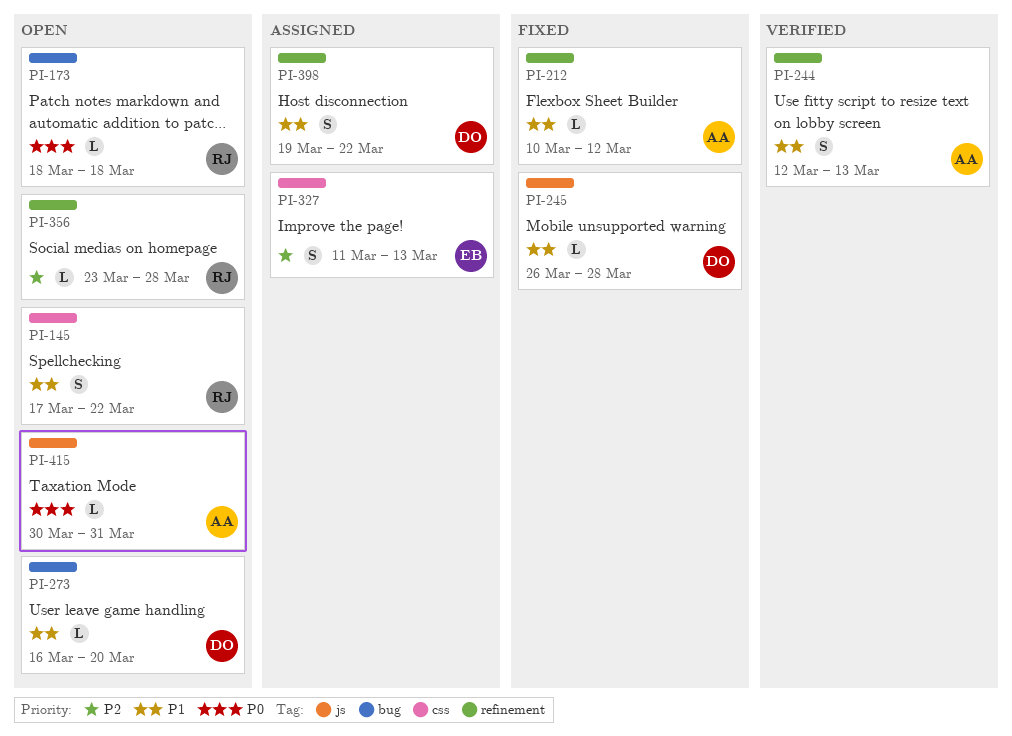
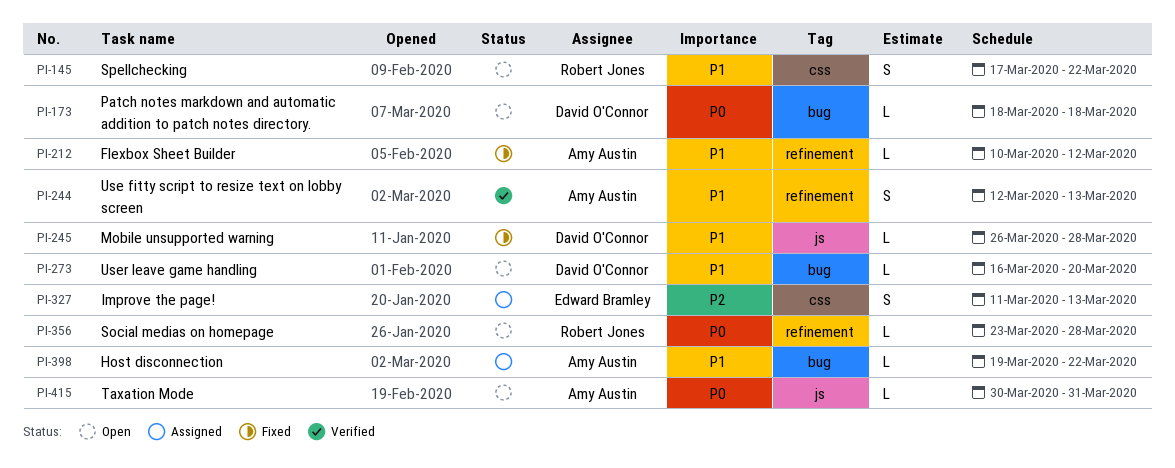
PI-173, owner: Robert Jones -> David O'Connor
PI-356, priority: P2 -> P0
PI-398, owner: David O'Connor -> Amy Austin
PI-398, label: refinement -> bug
PI-398, estimate: S -> L

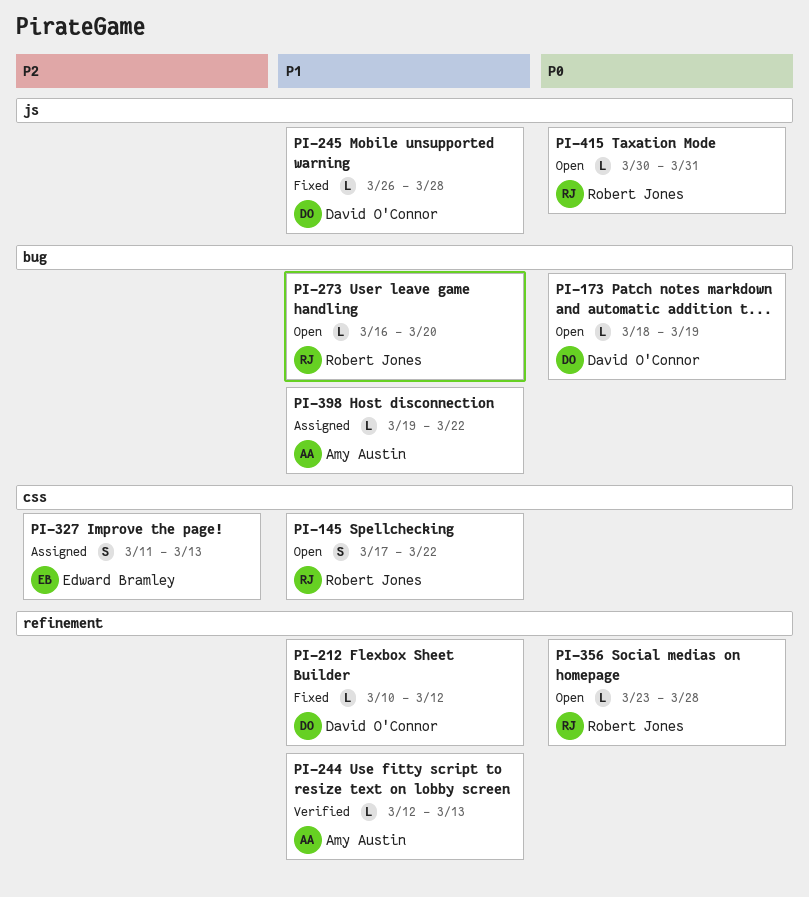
PI-173, due: Mar 18 -> Mar 19
PI-212, owner: Amy Austin -> David O'Connor
PI-244, estimate: S -> L
PI-273, owner: David O'Connor -> Robert Jones
PI-415, owner: Amy Austin -> Robert Jones

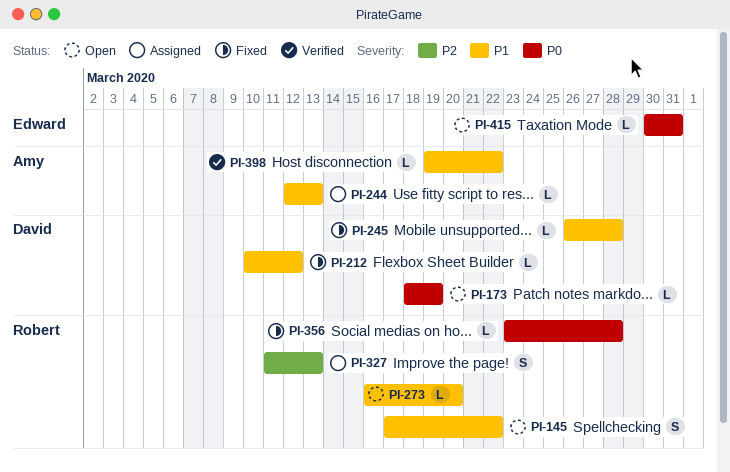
PI-244, status: Verified -> Assigned
PI-327, owner: Edward Bramley -> Robert Jones
PI-356, status: Open -> Fixed
PI-398, status: Assigned -> Verified
PI-415, owner: Robert Jones -> Edward Bramley

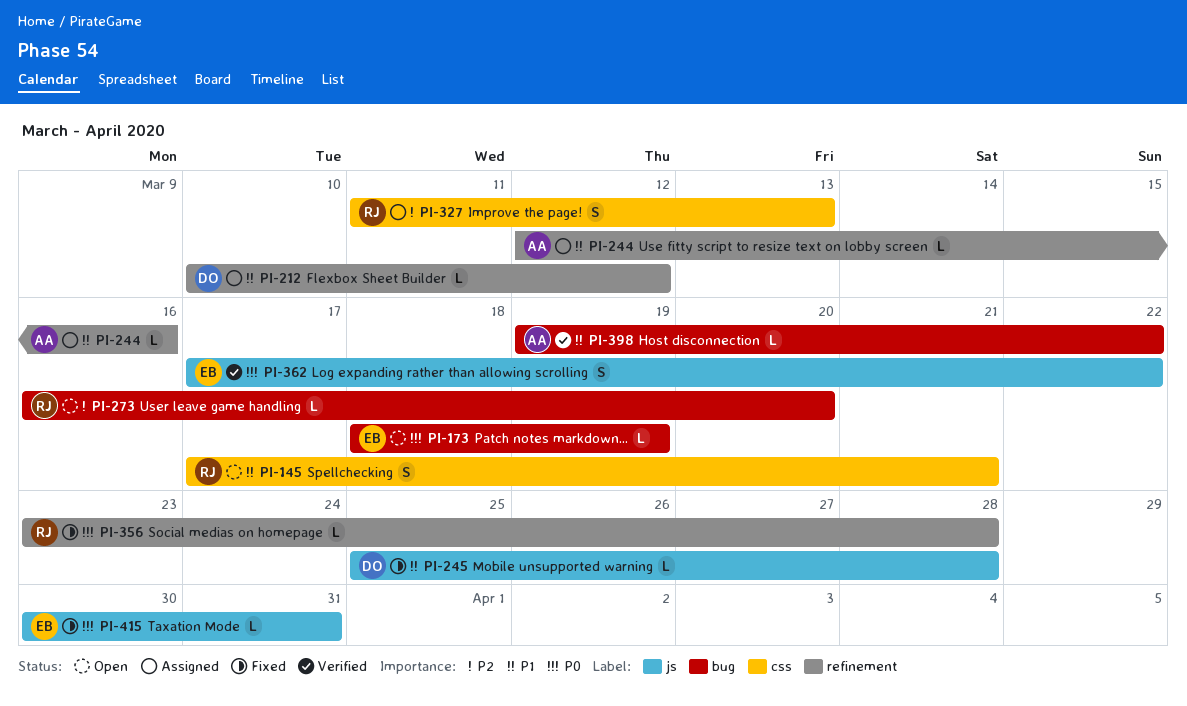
PI-145, due: Mar 22 -> Mar 21
PI-173, owner: David -> Edward
PI-212, status: Fixed -> Assigned
PI-244, due: Mar 13 -> Mar 16
PI-245, start: Mar 26 -> Mar 25
PI-273, priority: P1 -> P2
PI-362: none -> present
PI-415, status: Open -> Fixed

